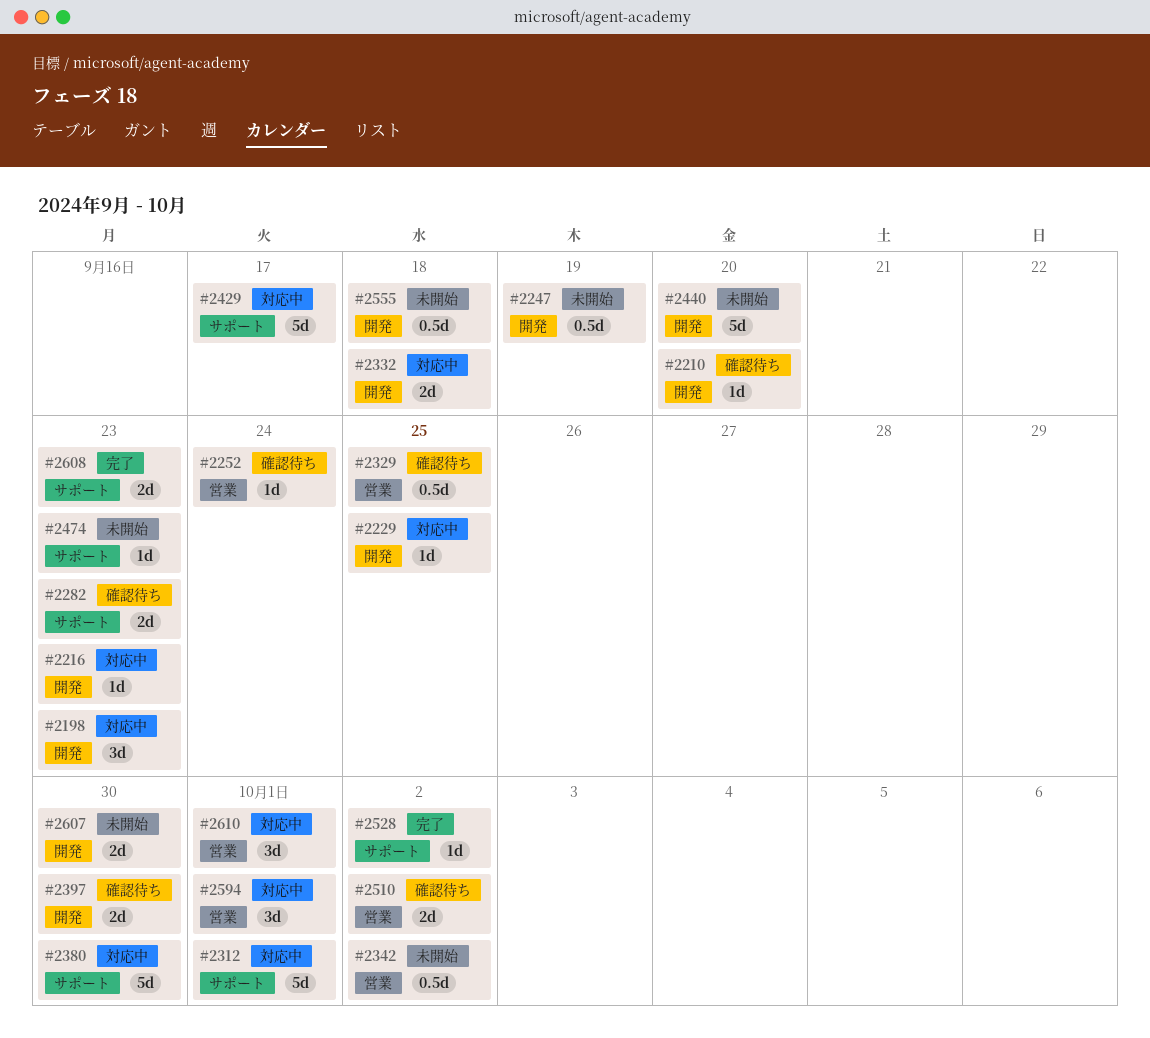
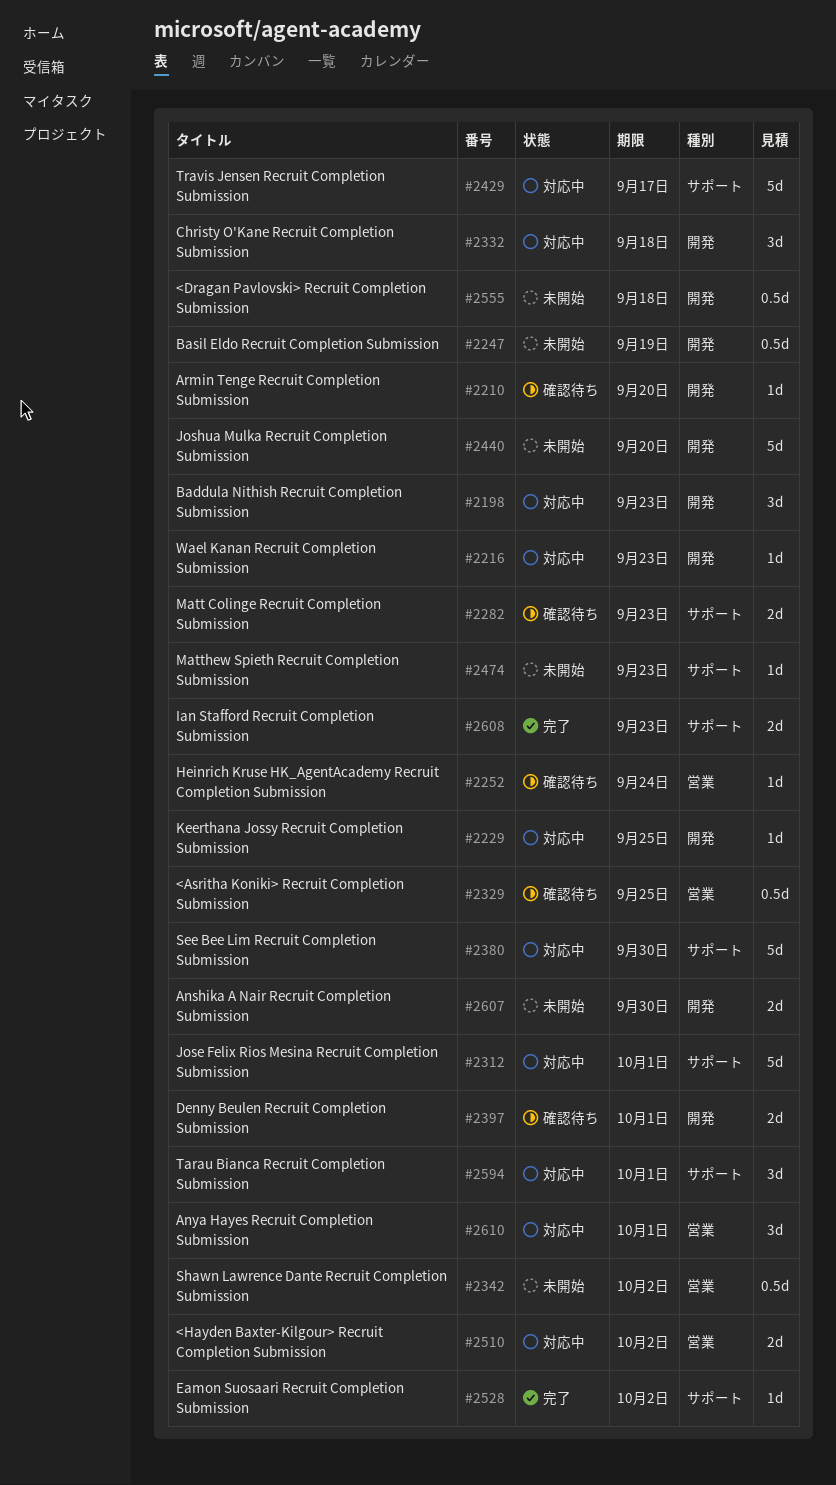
#2332, estimate: 2d -> 3d
#2397, due: Sep 30 -> Oct 1
#2510, status: 確認待ち -> 対応中
#2594, label: 営業 -> サポート

